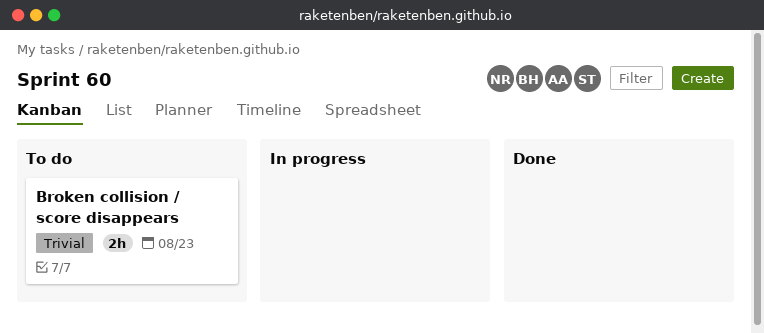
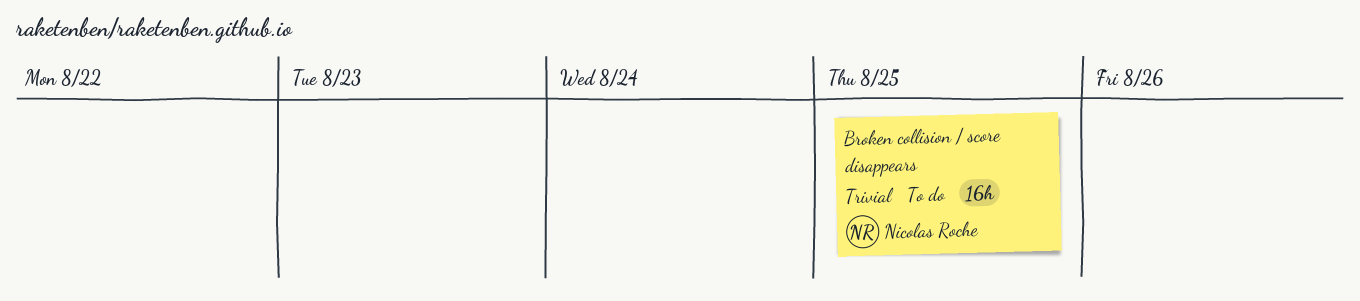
Broken collision / score disappears, estimate: 2h -> 16h
Broken collision / score disappears, due: Aug 23 -> Aug 25

